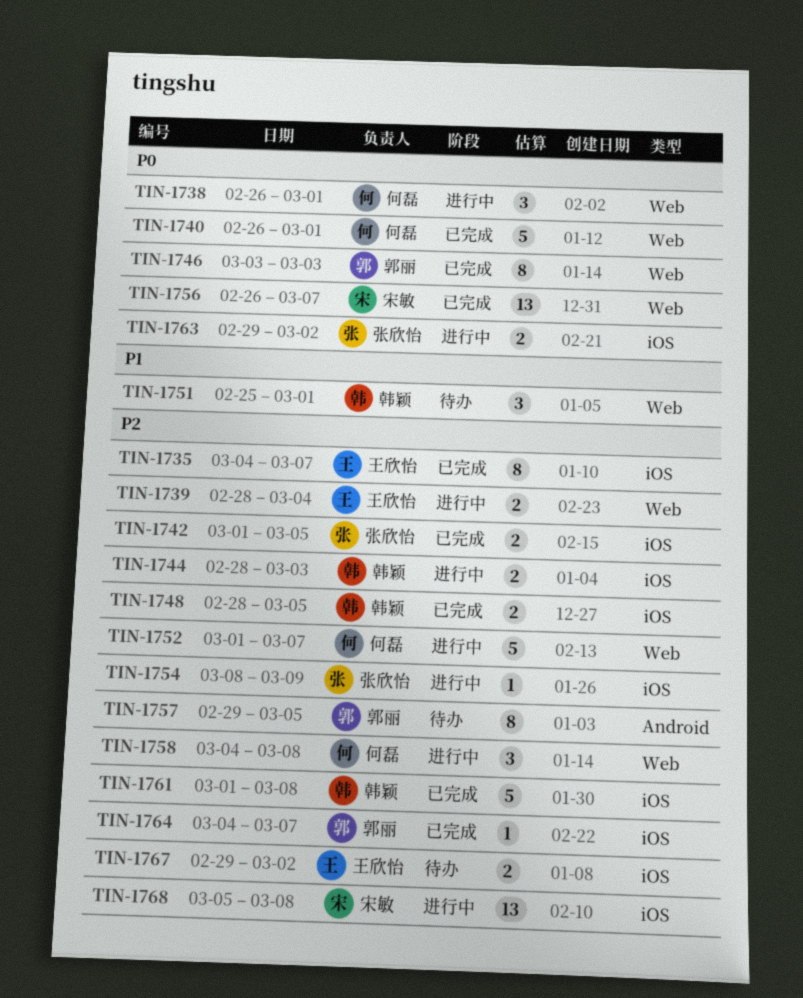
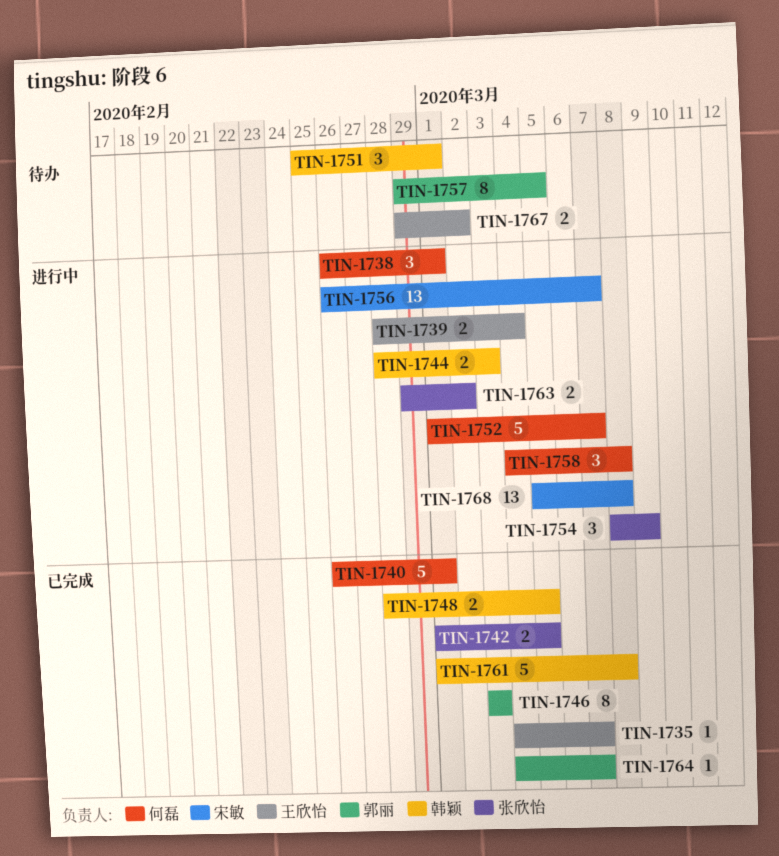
TIN-1735, estimate: 8 -> 1
TIN-1754, estimate: 1 -> 3
TIN-1756, status: 已完成 -> 进行中

